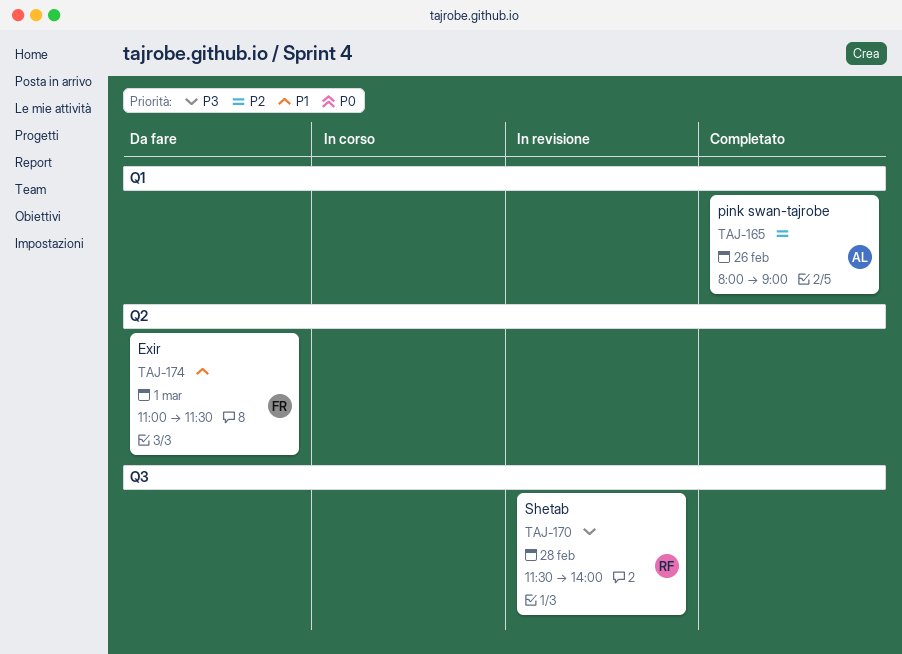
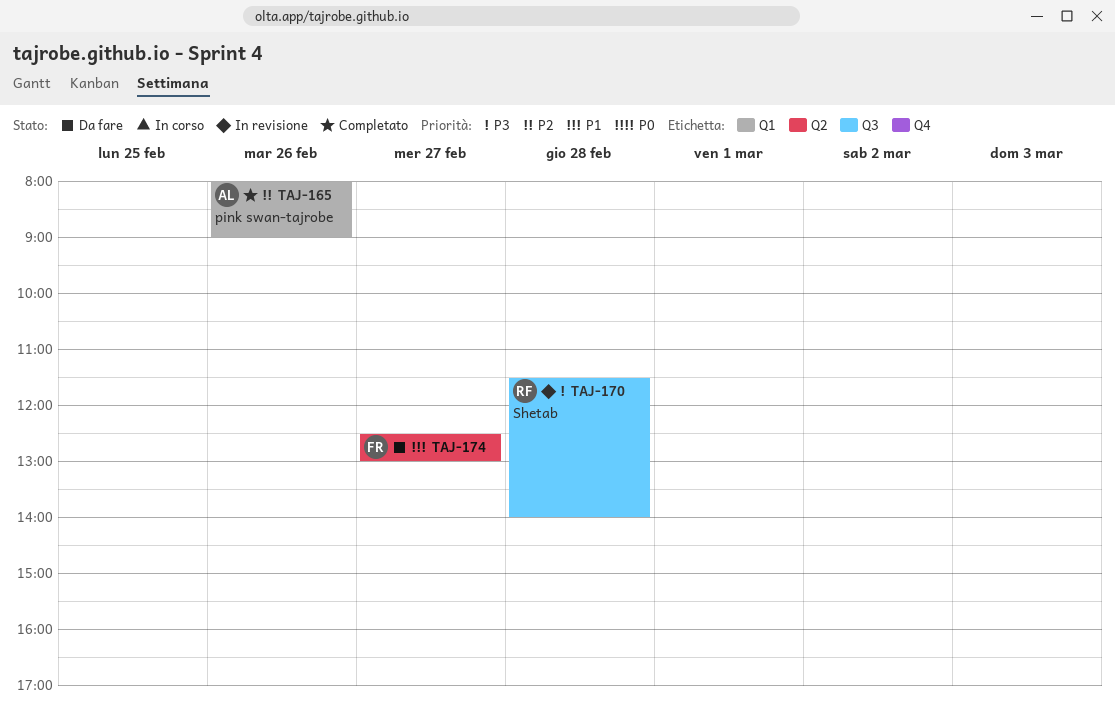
TAJ-174, day: Mar 1 -> Feb 27
TAJ-174, begins: 11:00 -> 12:30
TAJ-174, ends: 11:30 -> 13:00

